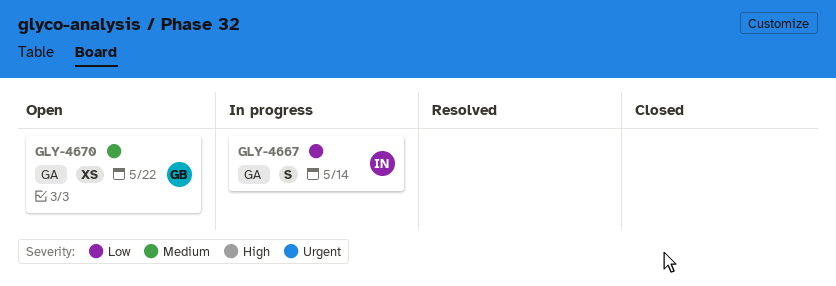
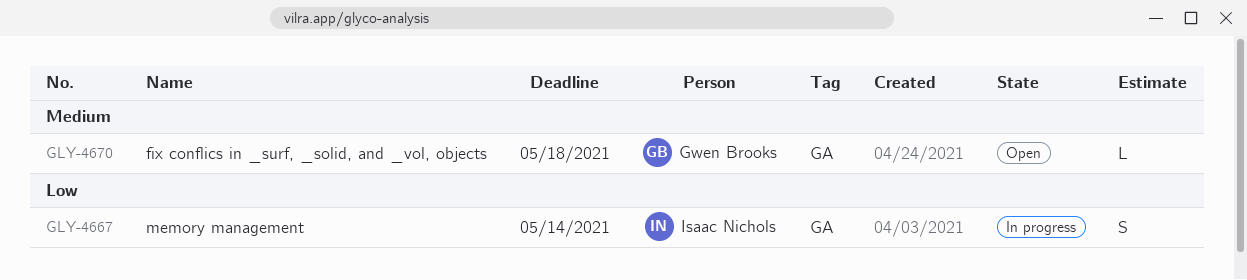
GLY-4670, estimate: XS -> L
GLY-4670, due: May 22 -> May 18

